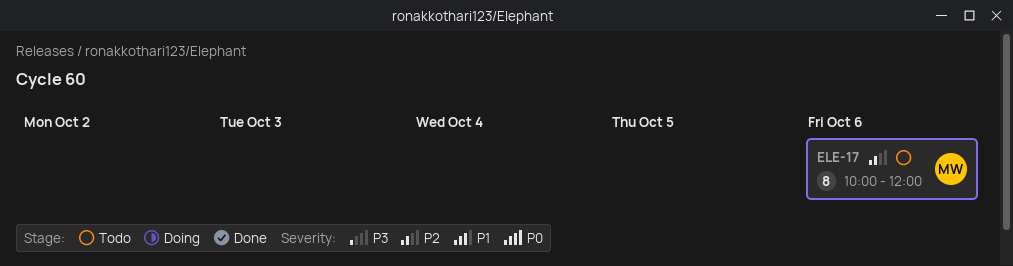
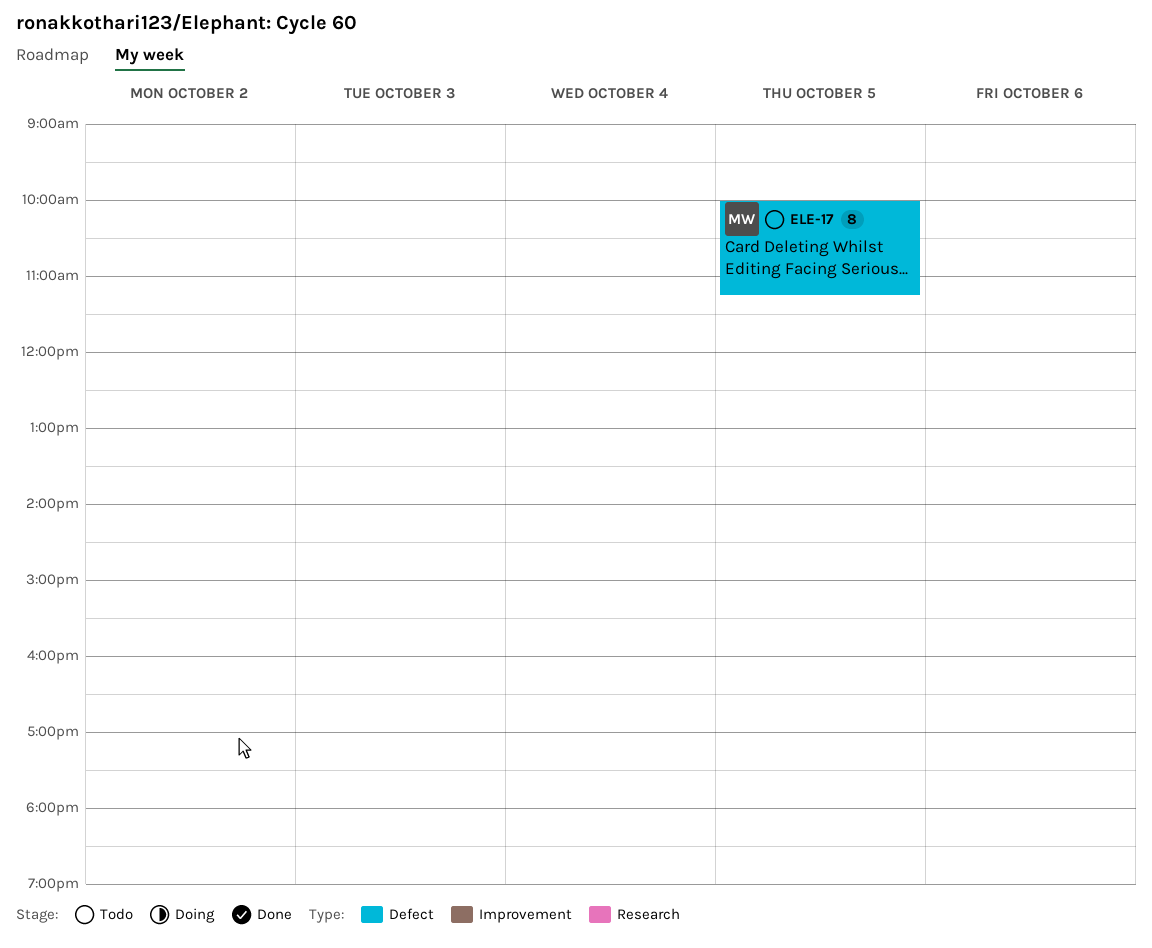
ELE-17, day: Oct 6 -> Oct 5
ELE-17, ends: 12:00 -> 11:15

